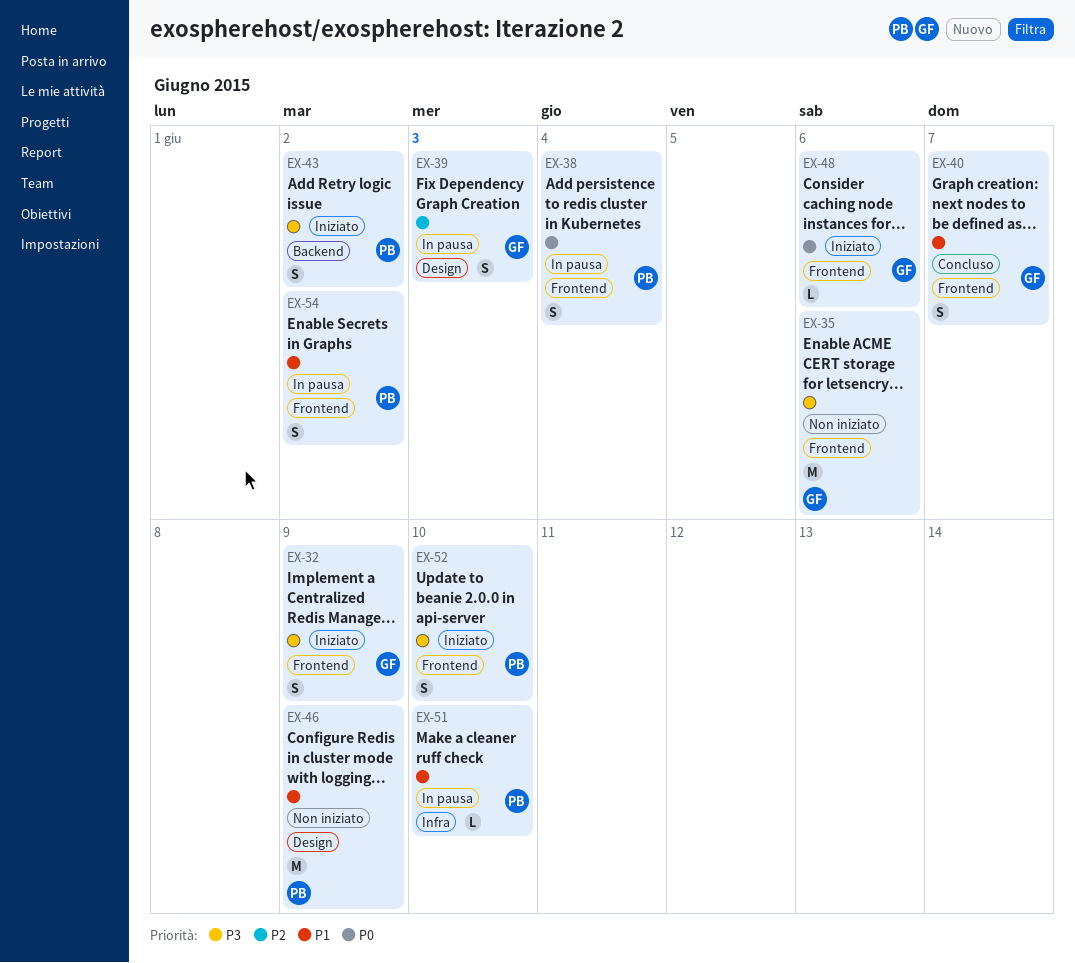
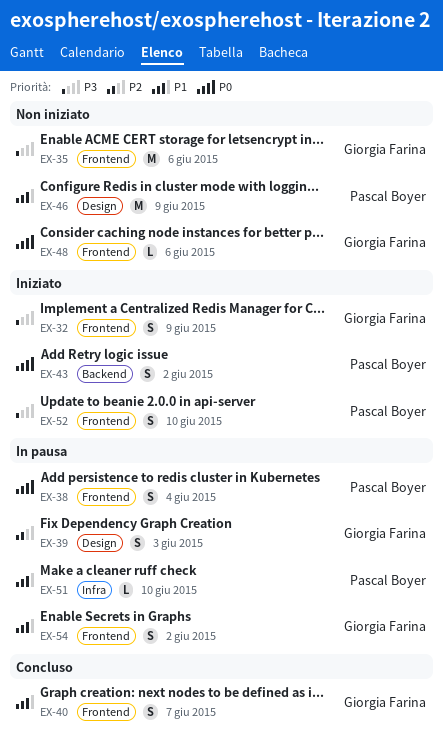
EX-43, priority: P3 -> P0
EX-48, status: Iniziato -> Non iniziato
EX-54, owner: Pascal Boyer -> Giorgia Farina

